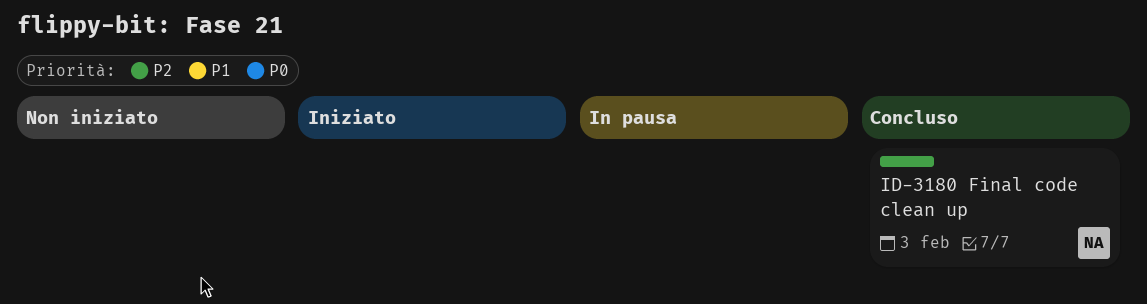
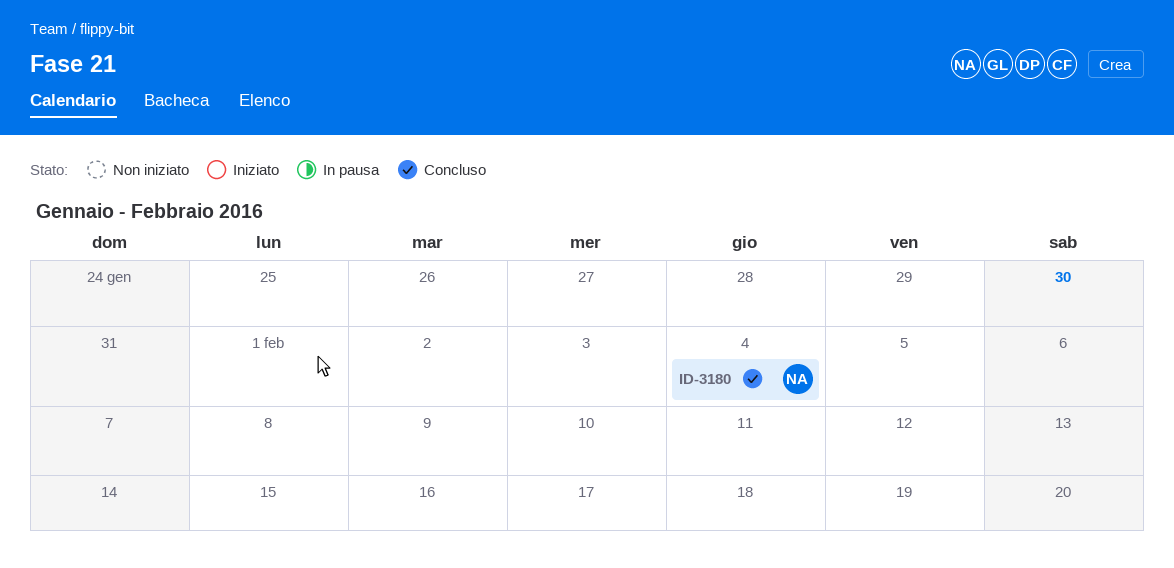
ID-3180, due: Feb 3 -> Feb 4

